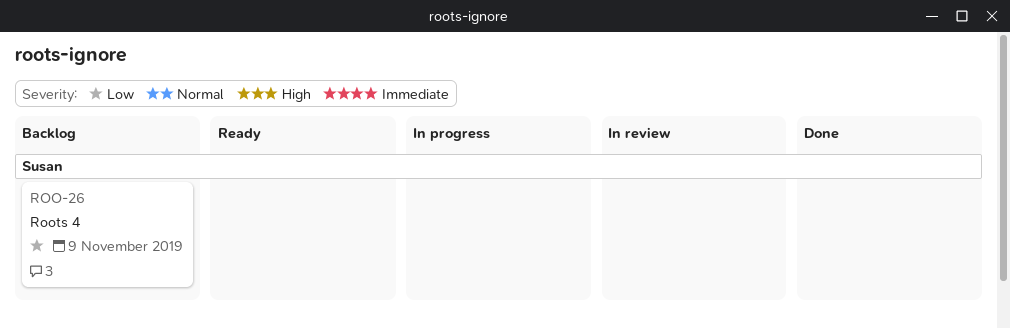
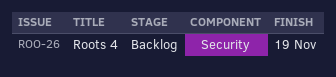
ROO-26, due: Nov 9 -> Nov 19

